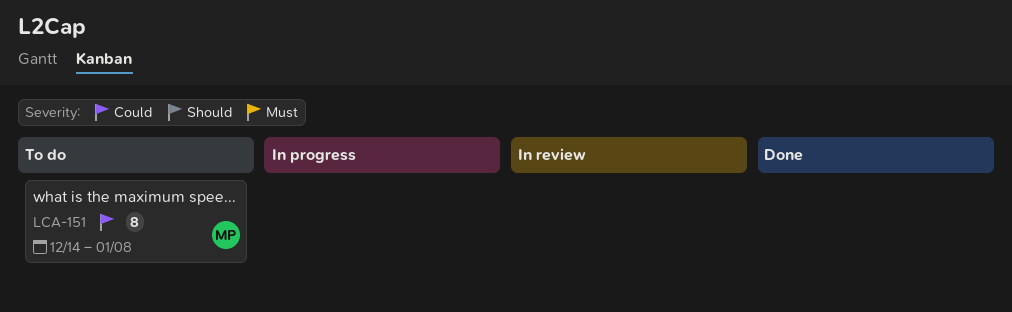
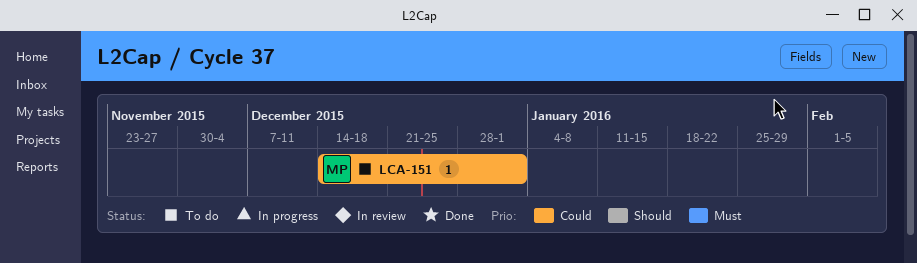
LCA-151, estimate: 8 -> 1
LCA-151, due: Jan 8 -> Jan 1

